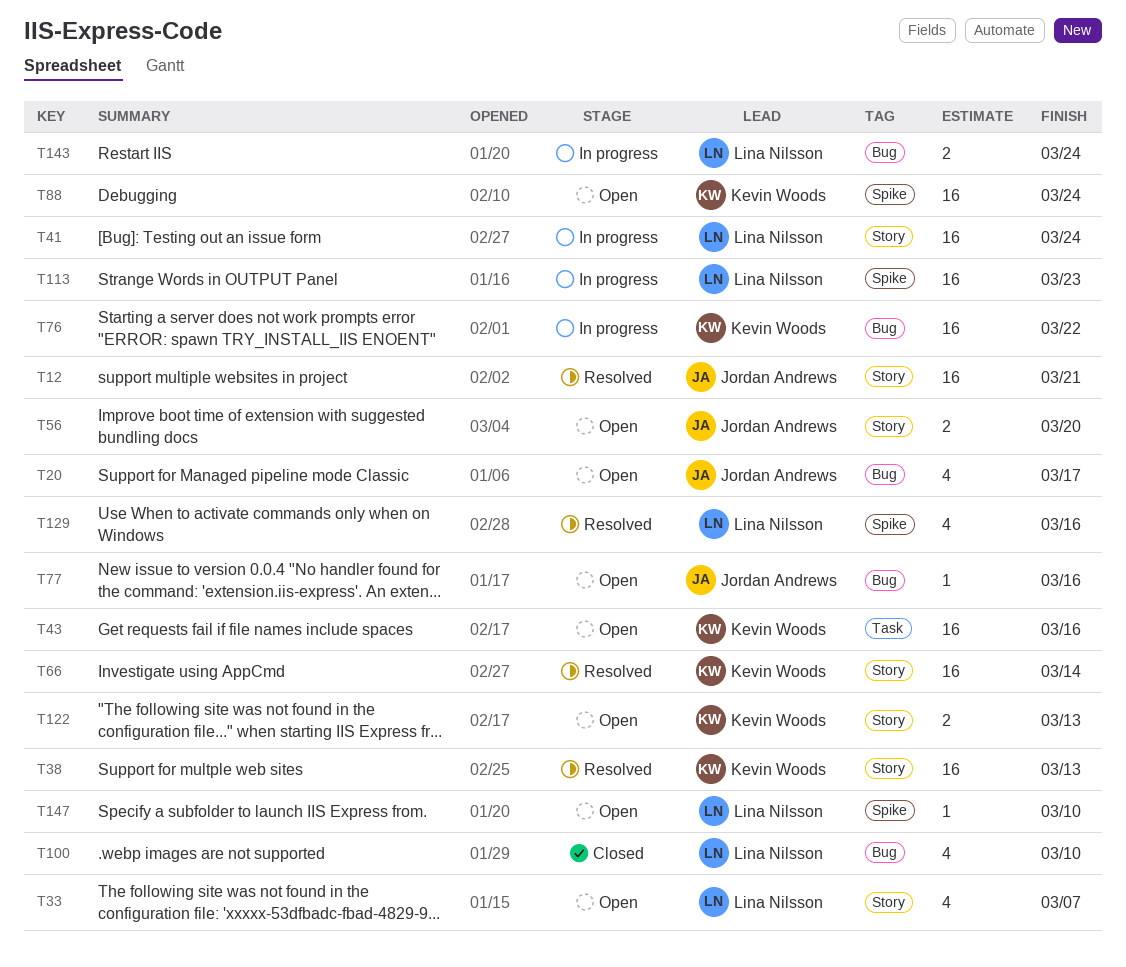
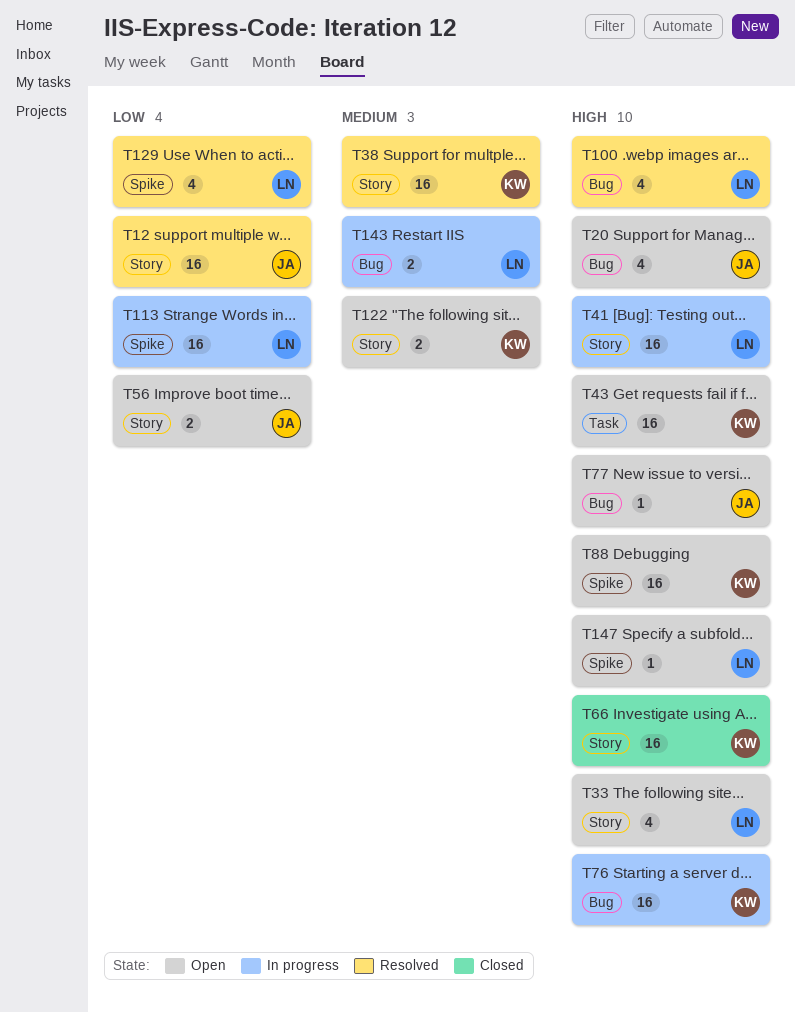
T66, status: Resolved -> Closed
T100, status: Closed -> Resolved

